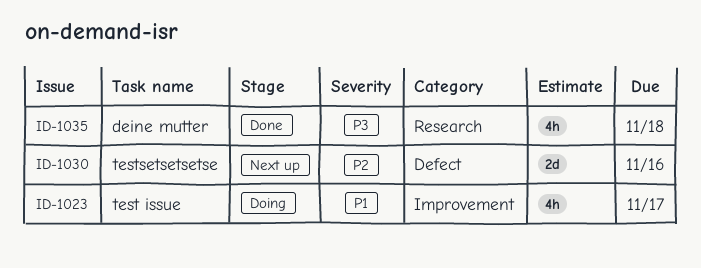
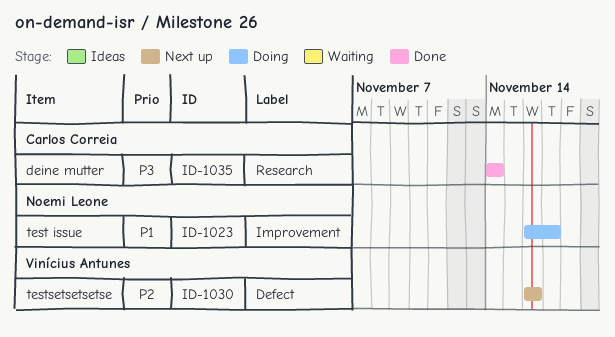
ID-1035, due: Nov 18 -> Nov 14

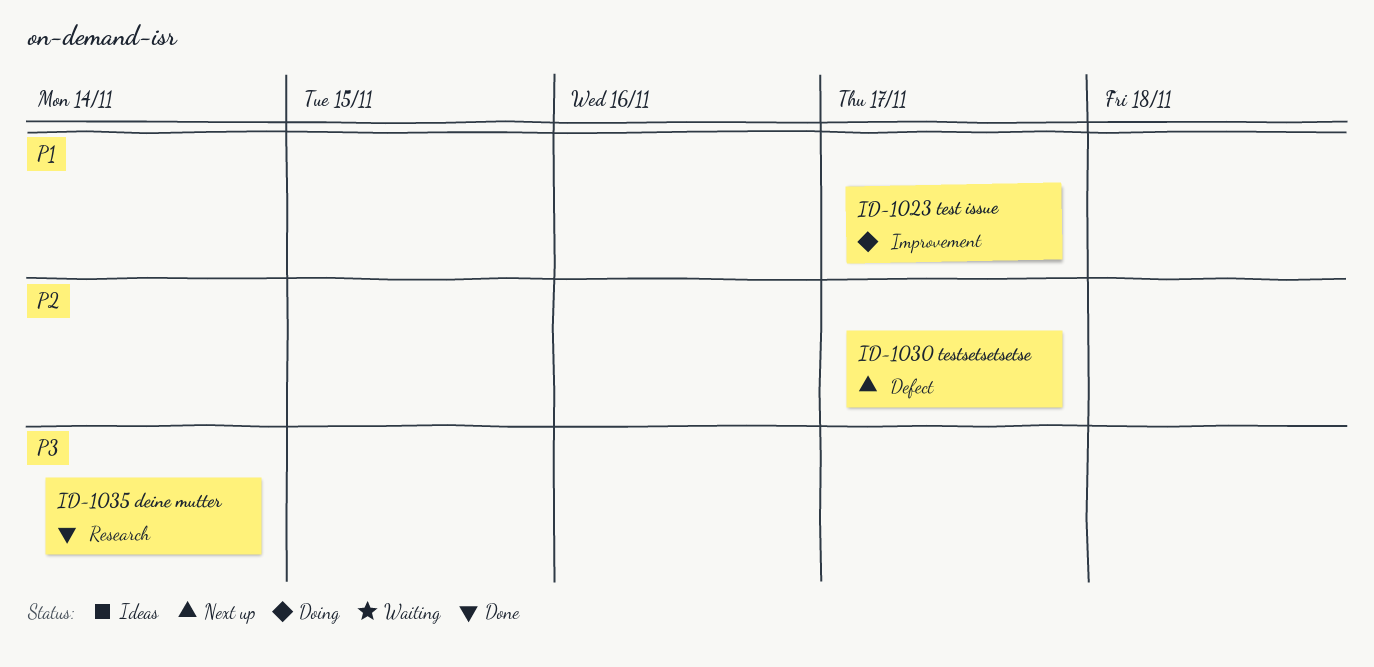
ID-1030, due: Nov 16 -> Nov 17

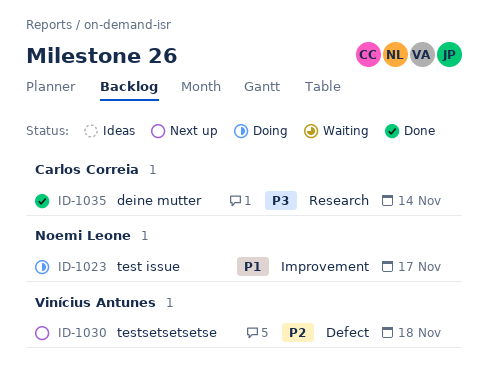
ID-1030, due: Nov 17 -> Nov 18

